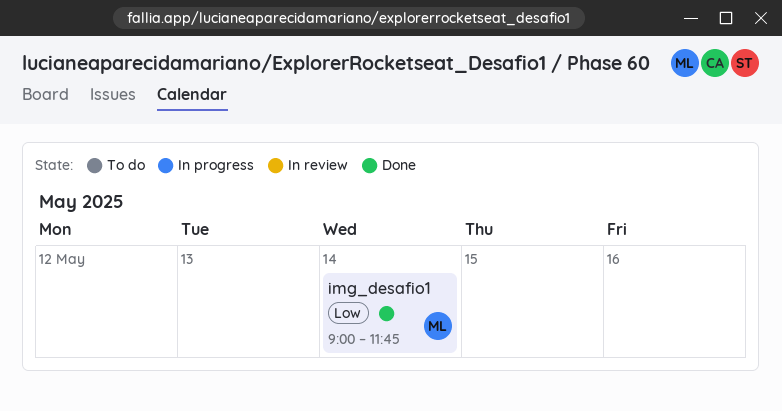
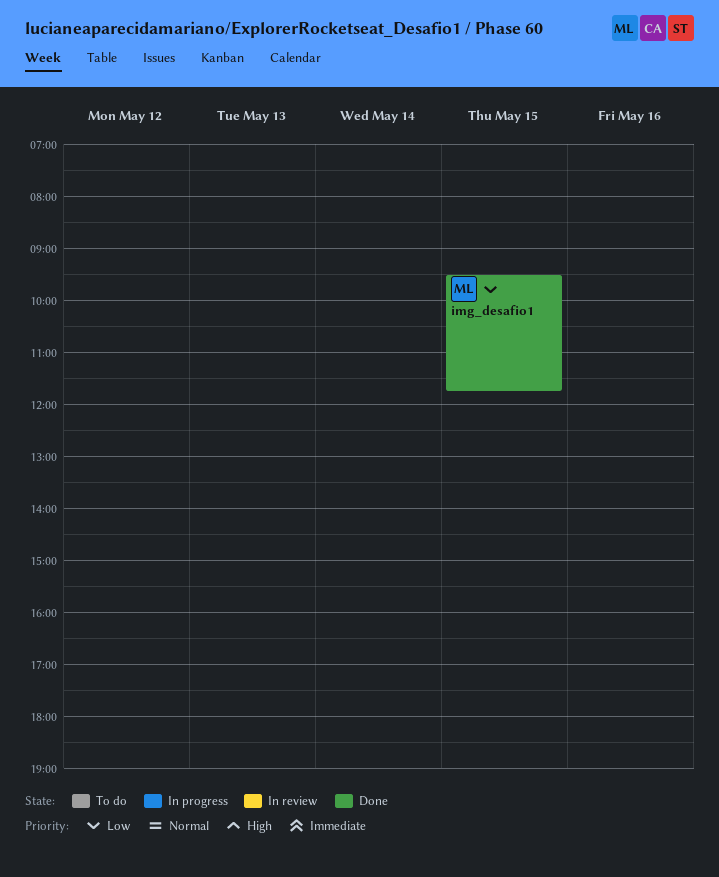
img_desafio1, day: May 14 -> May 15
img_desafio1, begins: 09:00 -> 09:30

